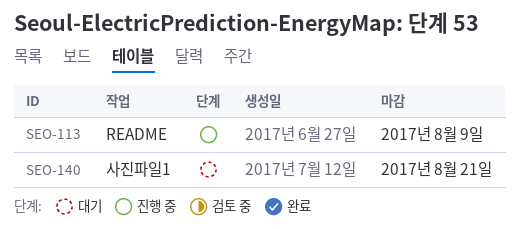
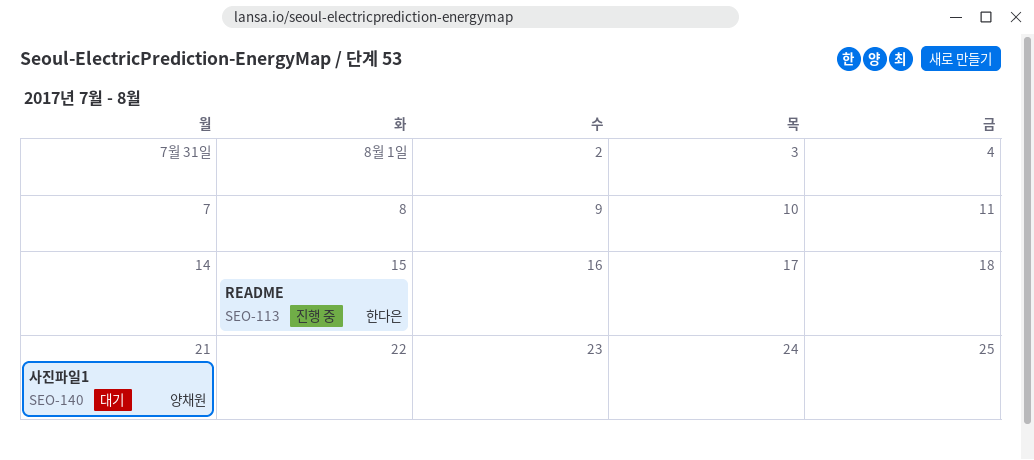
SEO-113, due: Aug 9 -> Aug 15

